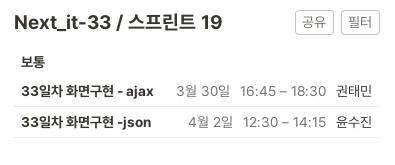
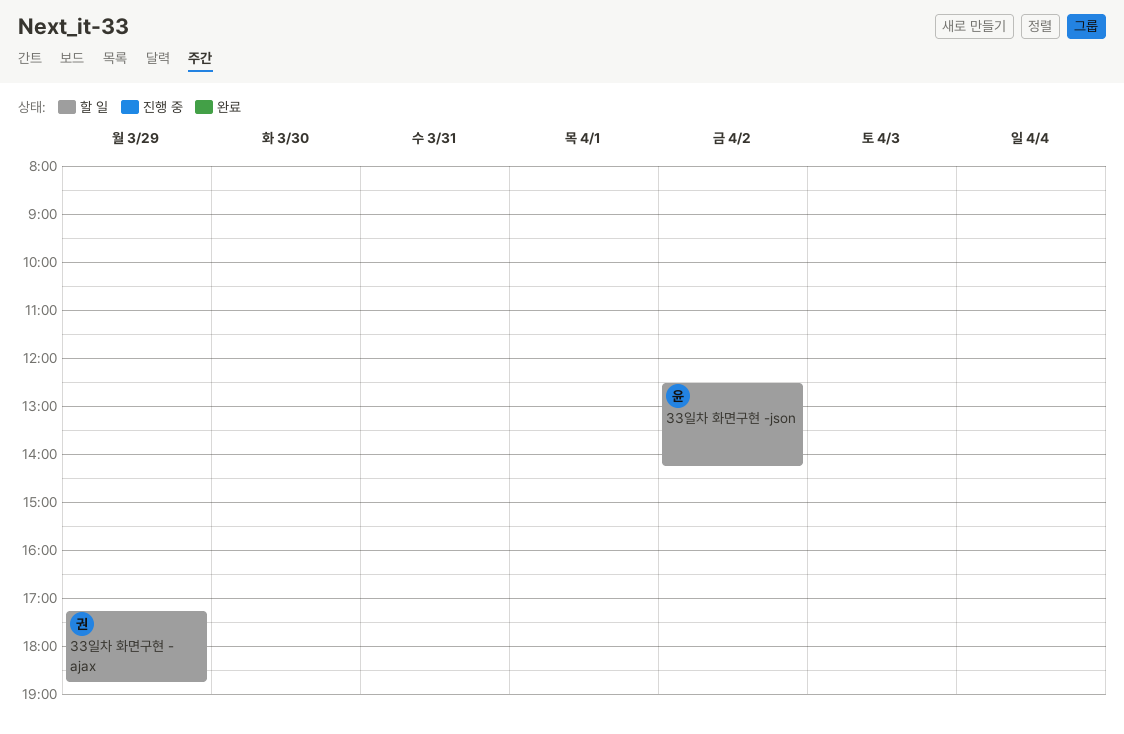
33일차 화면구현 - ajax, day: Mar 30 -> Mar 29
33일차 화면구현 - ajax, begins: 16:45 -> 17:15
33일차 화면구현 - ajax, ends: 18:30 -> 18:45

